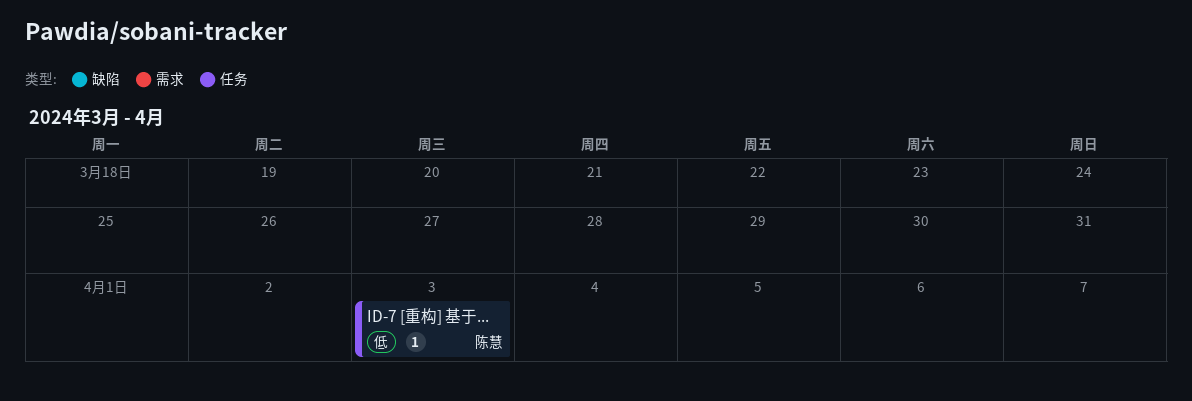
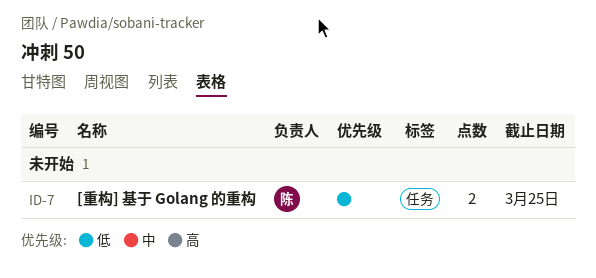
ID-7, estimate: 1 -> 2
ID-7, due: Apr 3 -> Mar 25

